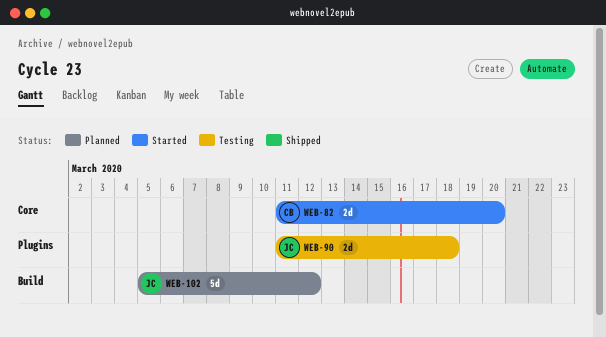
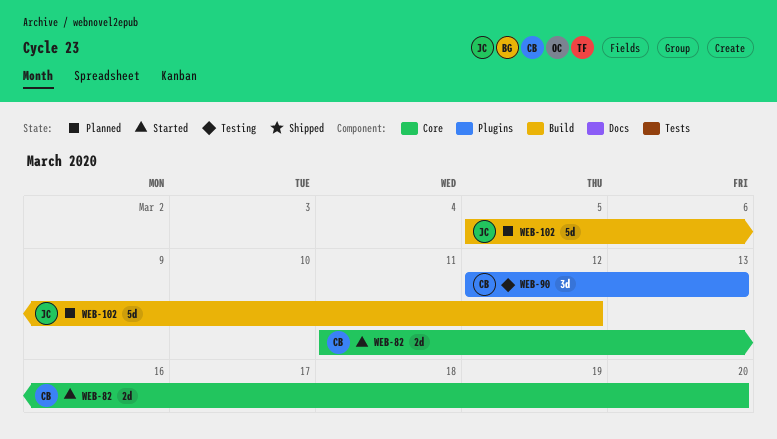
WEB-90, owner: JC -> CB
WEB-90, estimate: 2d -> 3d
WEB-90, start: Mar 11 -> Mar 12
WEB-90, due: Mar 18 -> Mar 13

